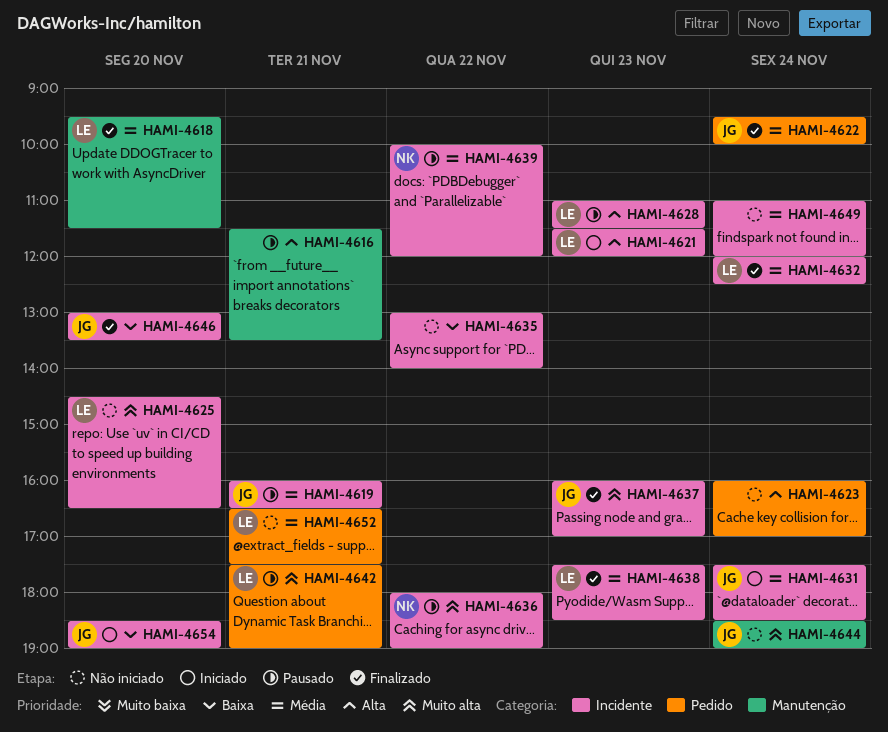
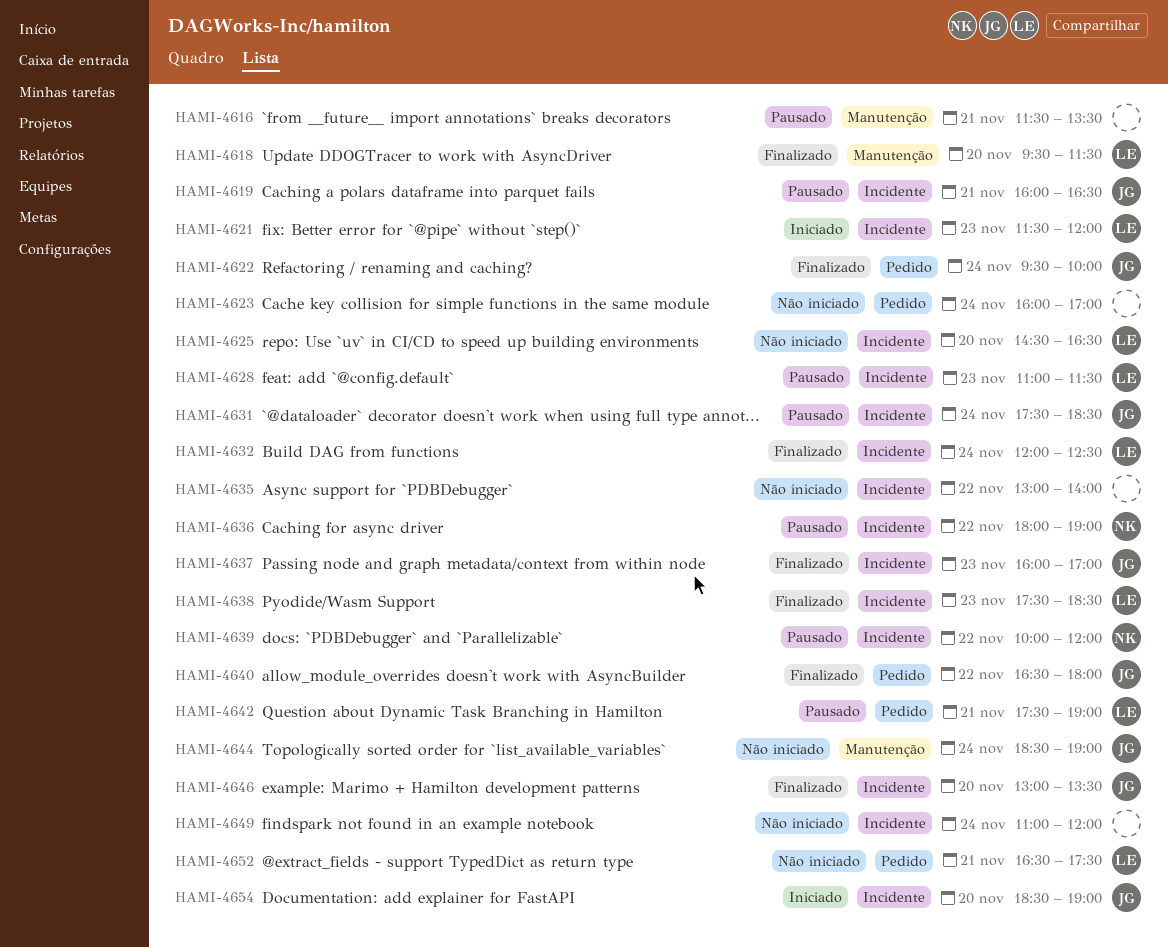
HAMI-4631, status: Iniciado -> Pausado
HAMI-4640: none -> present

